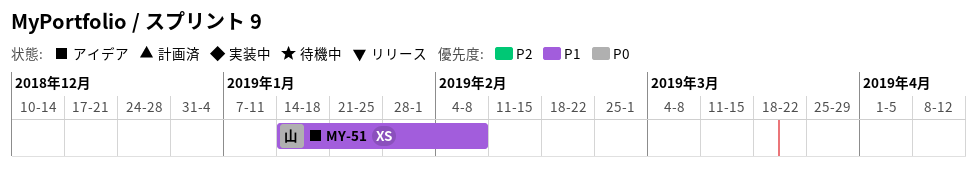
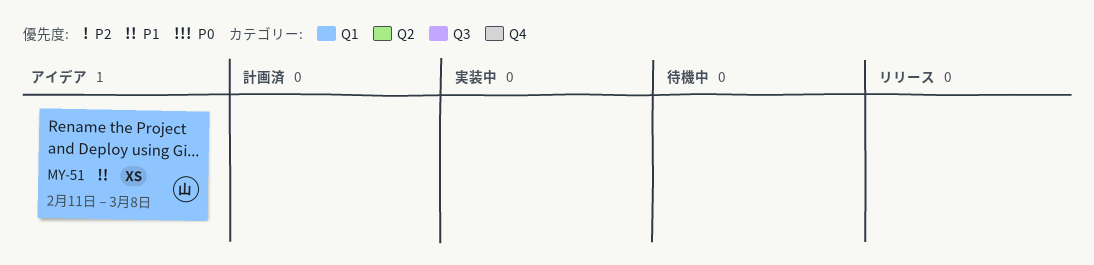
MY-51, start: Jan 14 -> Feb 11
MY-51, due: Feb 8 -> Mar 8

